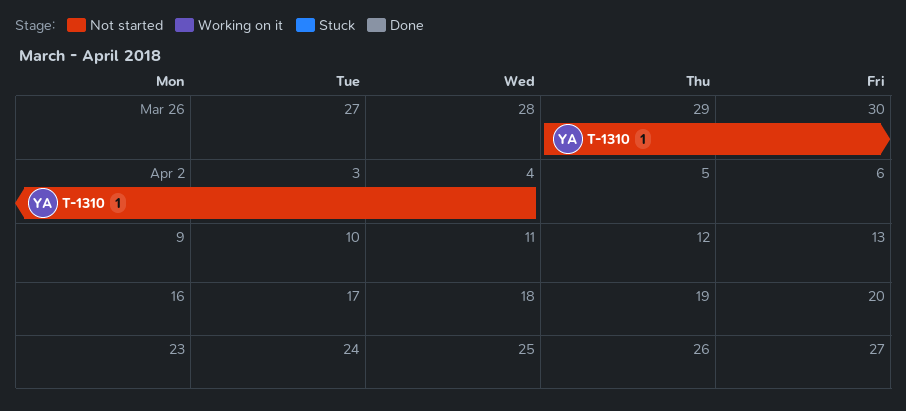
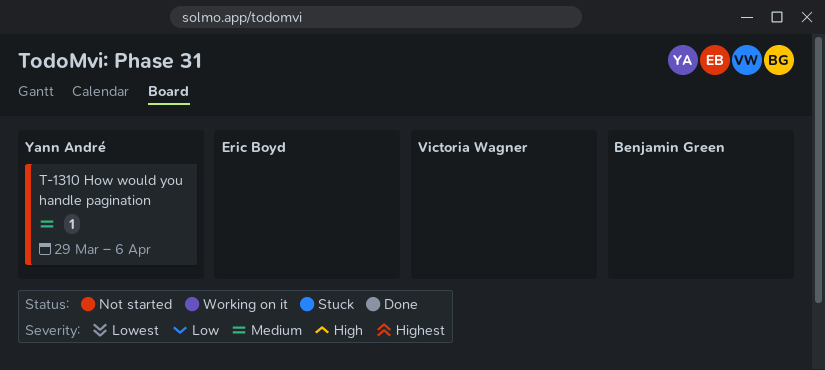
T-1310, due: Apr 4 -> Apr 6

